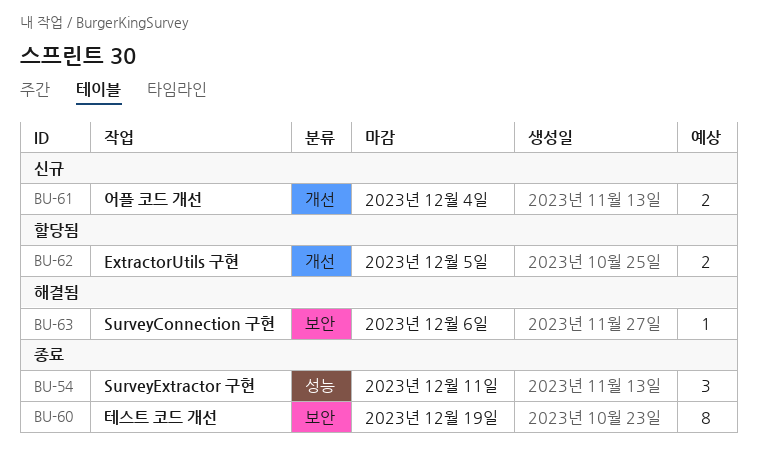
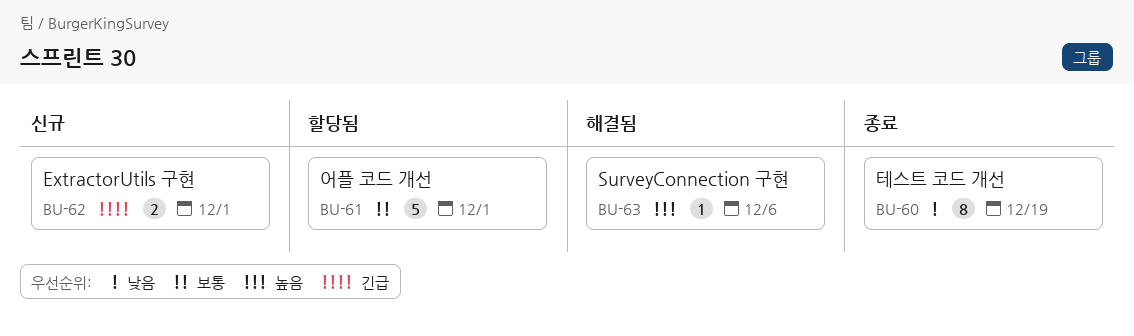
BU-54: present -> none
BU-61, status: 신규 -> 할당됨
BU-61, estimate: 2 -> 5
BU-61, due: Dec 4 -> Dec 1
BU-62, status: 할당됨 -> 신규
BU-62, due: Dec 5 -> Dec 1

